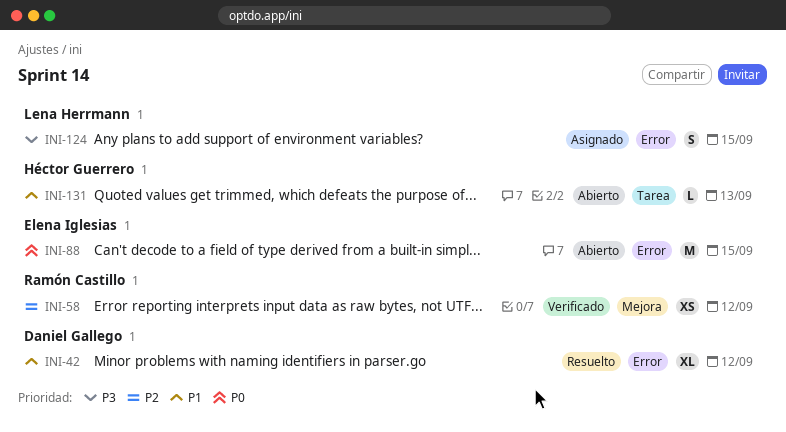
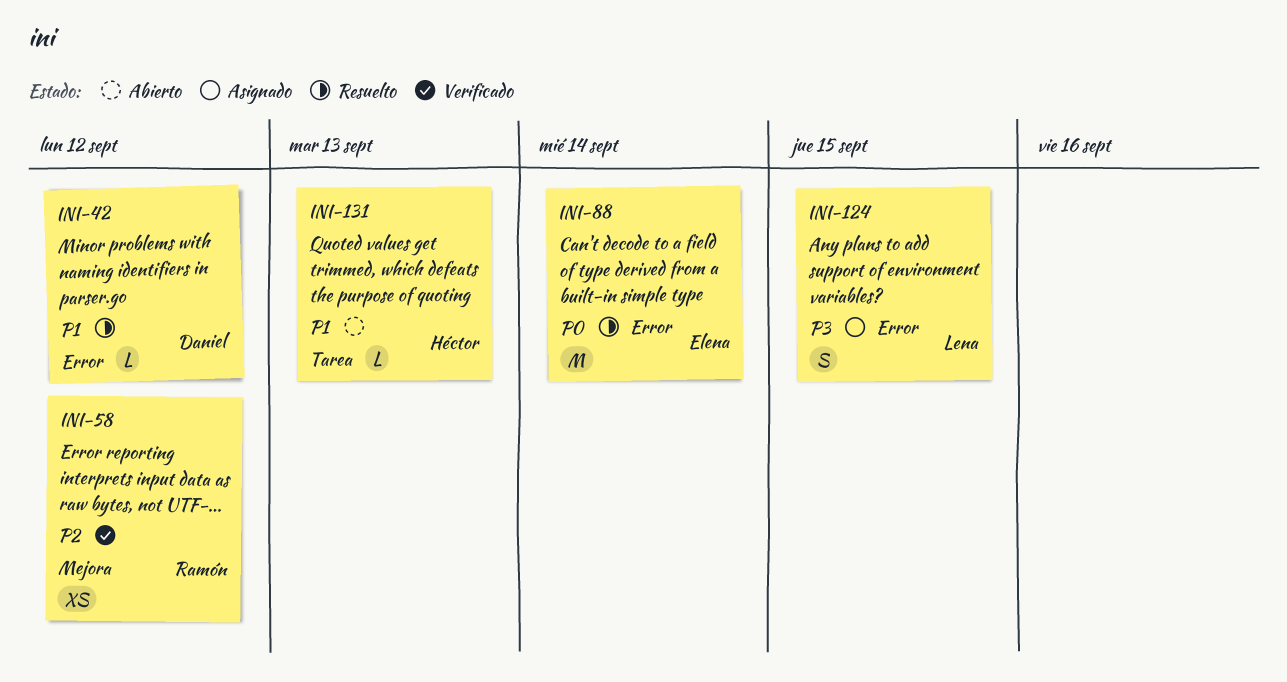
INI-42, estimate: XL -> L
INI-88, status: Abierto -> Resuelto
INI-88, due: Sep 15 -> Sep 14

